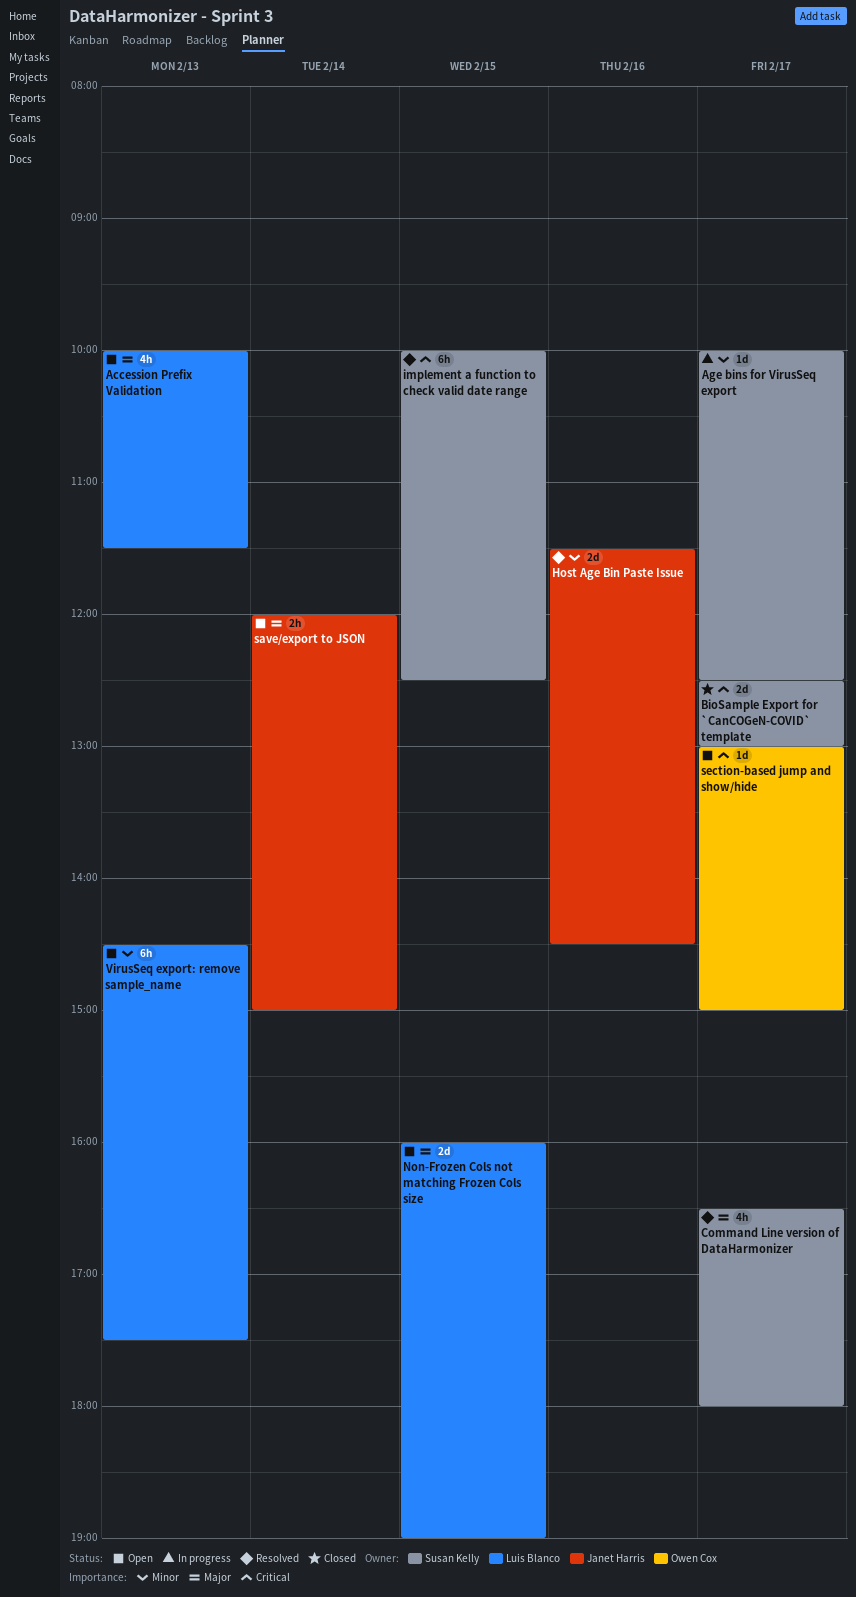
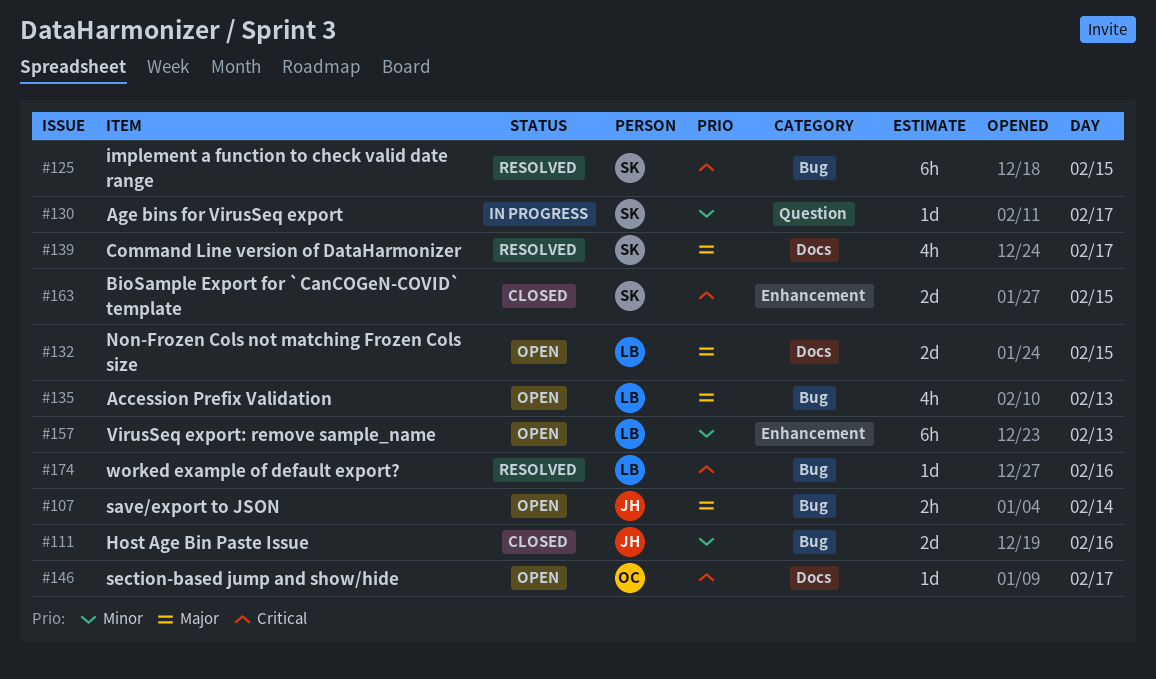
BioSample Export for `CanCOGeN-COVID` template, day: Feb 17 -> Feb 15
Host Age Bin Paste Issue, status: Resolved -> Closed
worked example of default export?: none -> present

